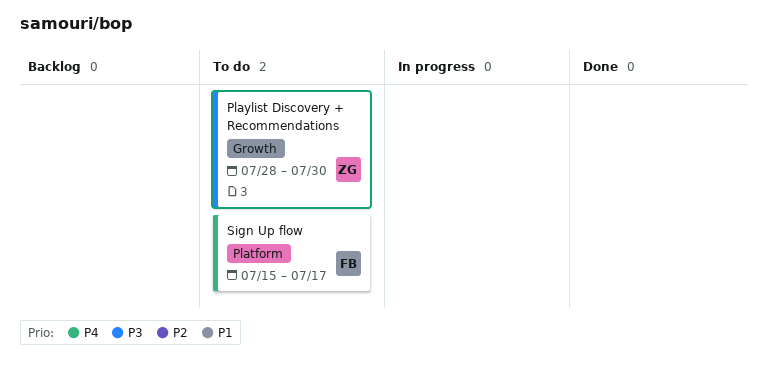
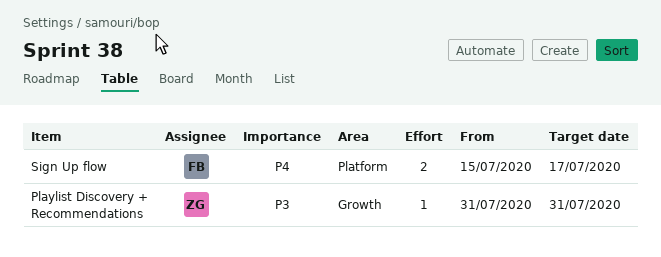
Playlist Discovery + Recommendations, start: Jul 28 -> Jul 31
Playlist Discovery + Recommendations, due: Jul 30 -> Jul 31

